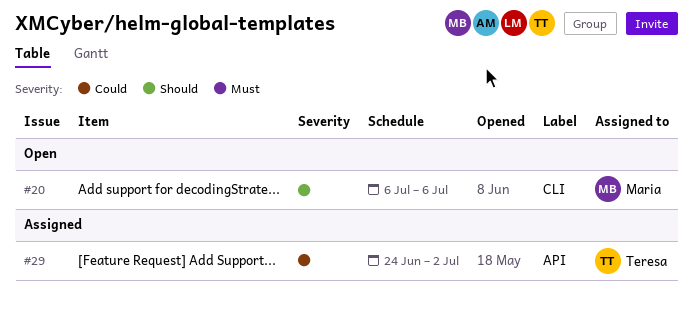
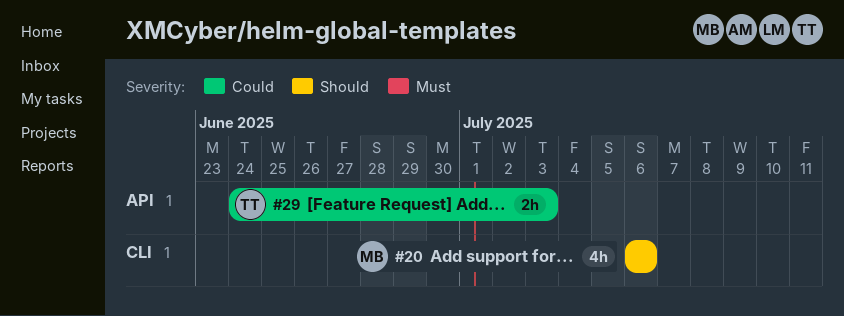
#29, due: Jul 2 -> Jul 3

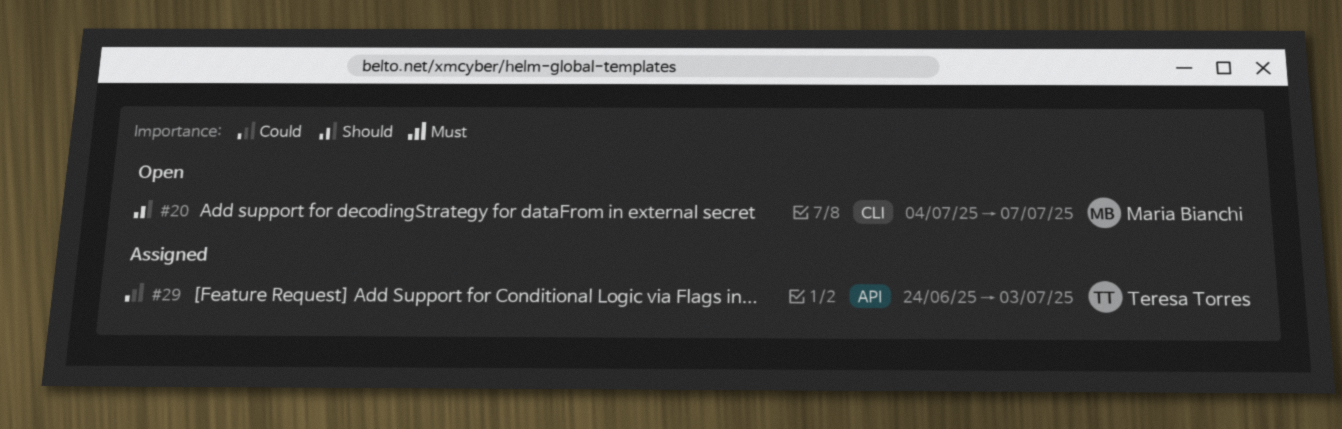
#20, start: Jul 6 -> Jul 4
#20, due: Jul 6 -> Jul 7

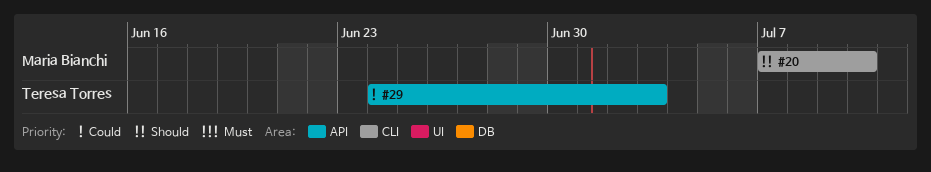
#20, start: Jul 4 -> Jul 7
#20, due: Jul 7 -> Jul 10

